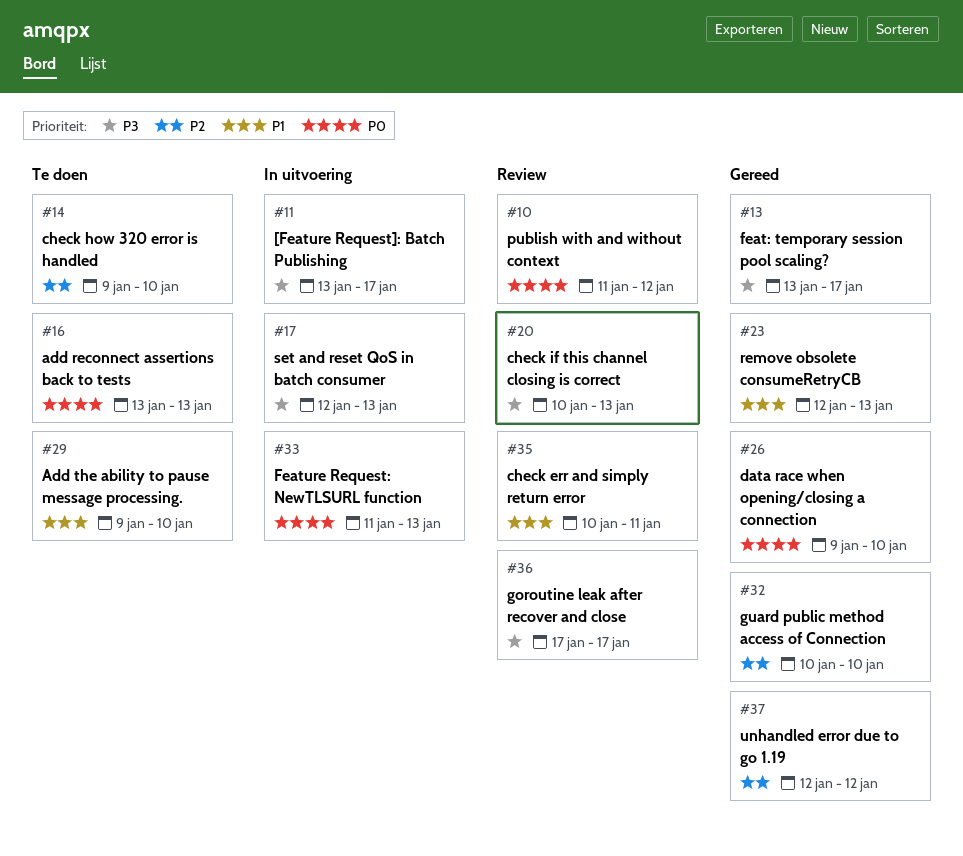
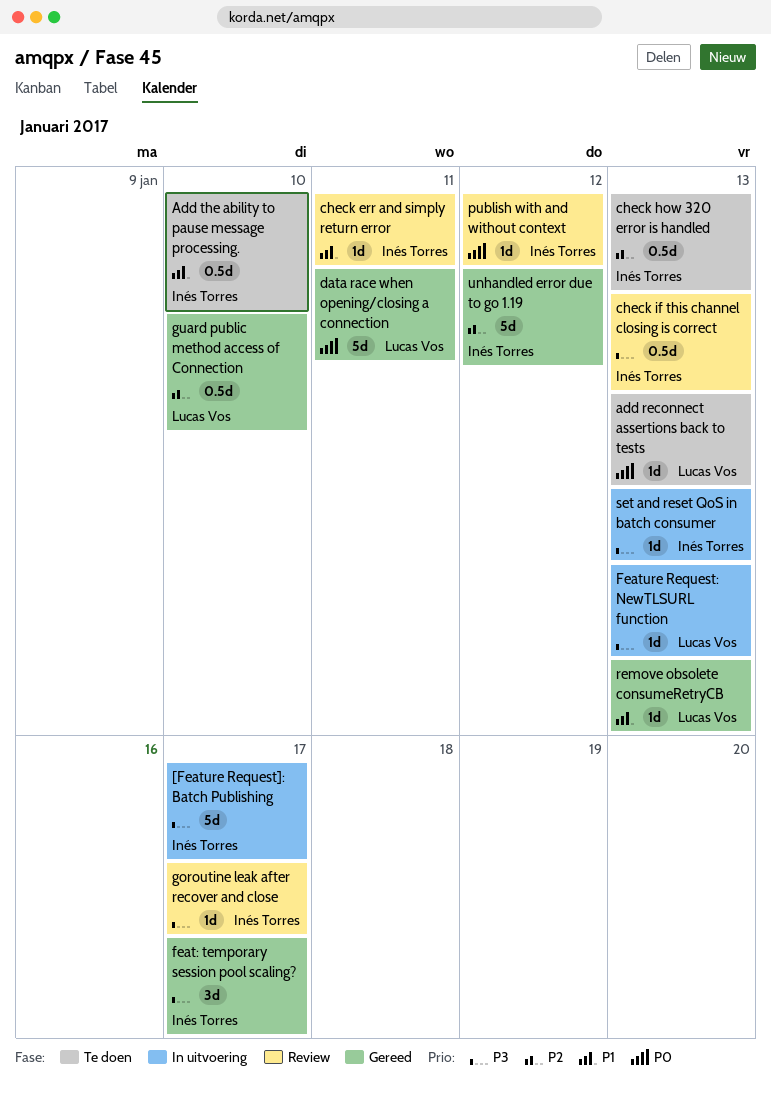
check how 320 error is handled, due: Jan 10 -> Jan 13
data race when opening/closing a connection, due: Jan 10 -> Jan 11
Feature Request: NewTLSURL function, priority: P0 -> P3

